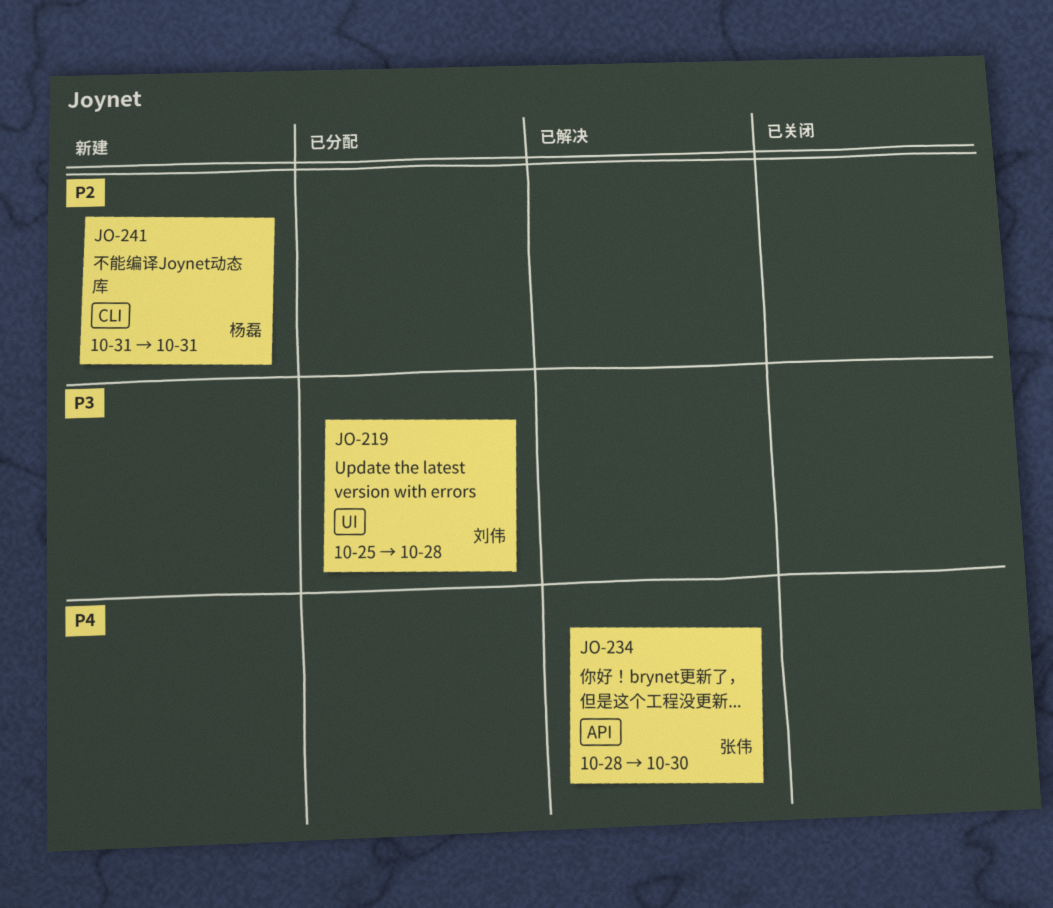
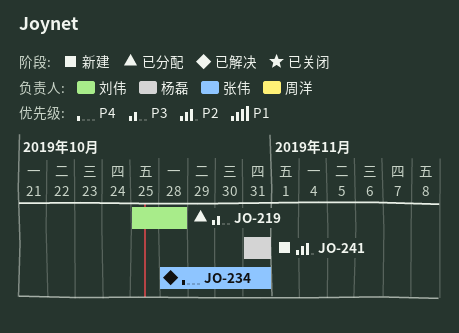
JO-234, due: Oct 30 -> Oct 31

